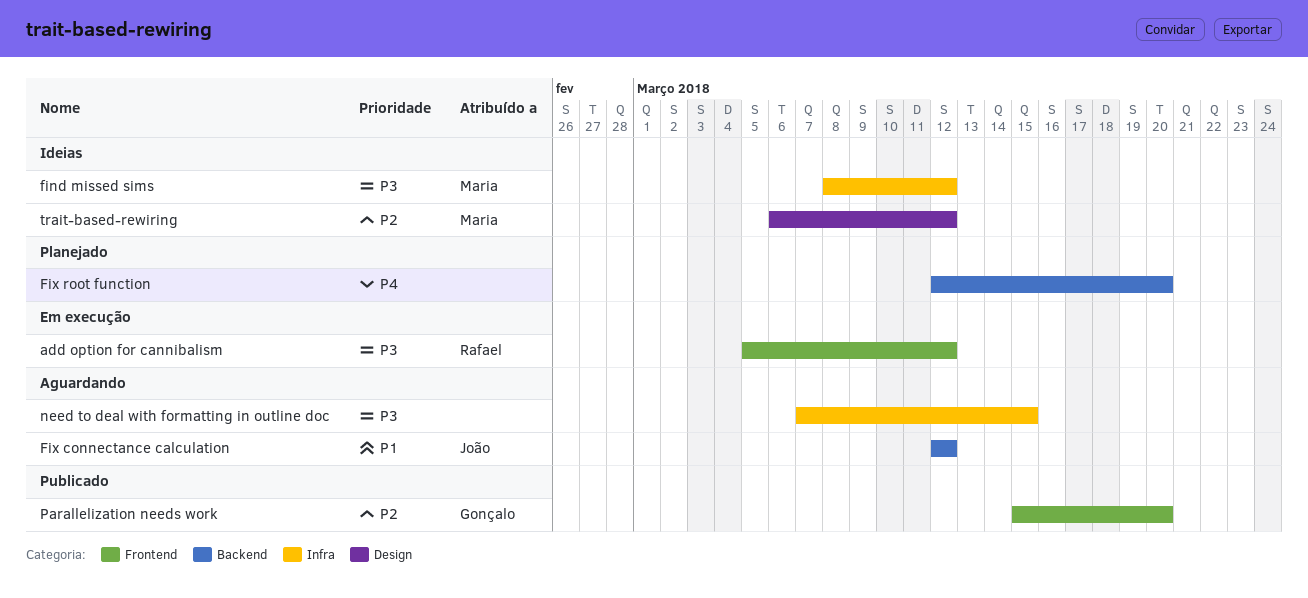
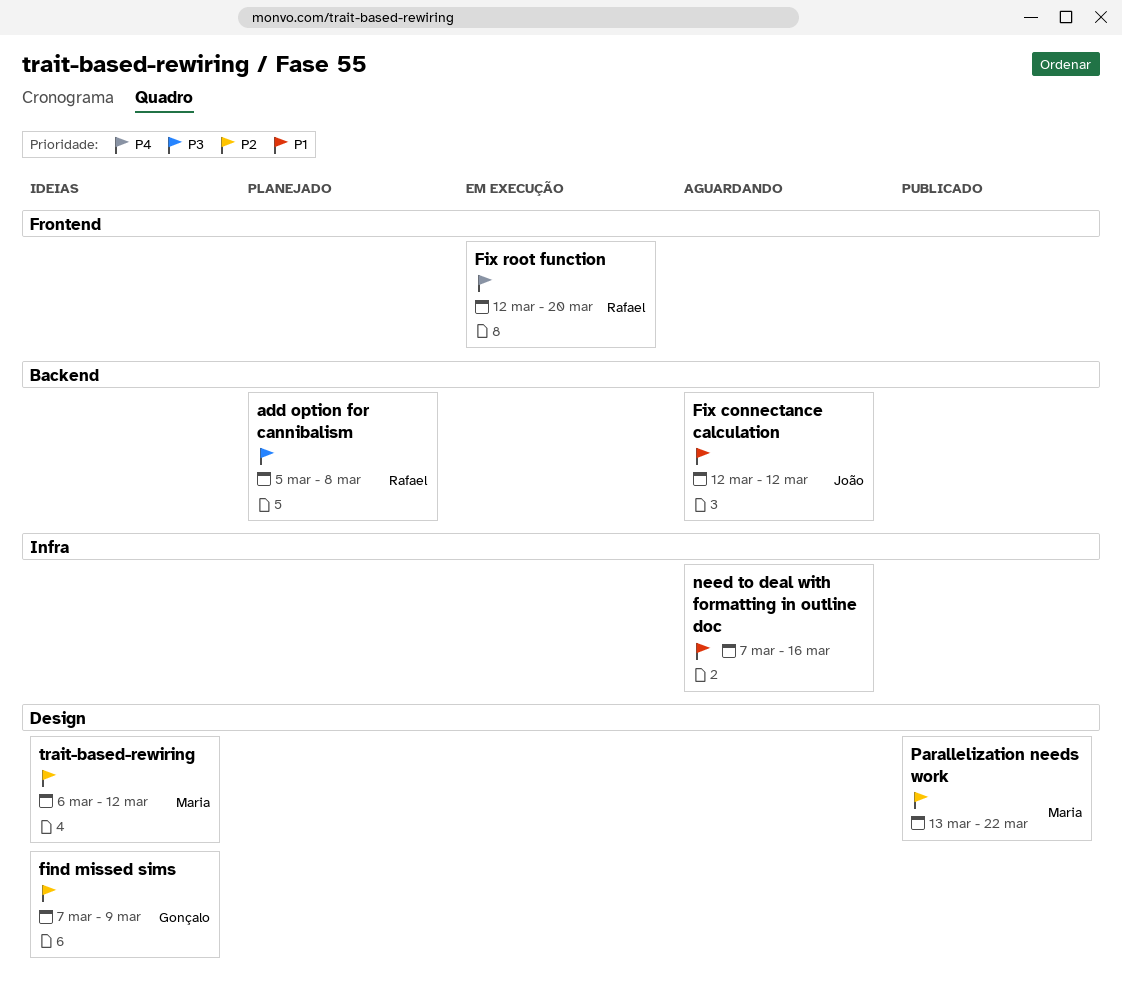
add option for cannibalism, status: Em execução -> Planejado
add option for cannibalism, label: Frontend -> Backend
add option for cannibalism, due: Mar 12 -> Mar 8
find missed sims, owner: Maria -> Gonçalo
find missed sims, priority: P3 -> P2
find missed sims, label: Infra -> Design
find missed sims, start: Mar 8 -> Mar 7
find missed sims, due: Mar 12 -> Mar 9
Fix root function, status: Planejado -> Em execução
Fix root function, owner: none -> Rafael
Fix root function, label: Backend -> Frontend
need to deal with formatting in outline doc, priority: P3 -> P1
need to deal with formatting in outline doc, due: Mar 15 -> Mar 16
Parallelization needs work, owner: Gonçalo -> Maria
Parallelization needs work, label: Frontend -> Design
Parallelization needs work, start: Mar 15 -> Mar 13
Parallelization needs work, due: Mar 20 -> Mar 22

